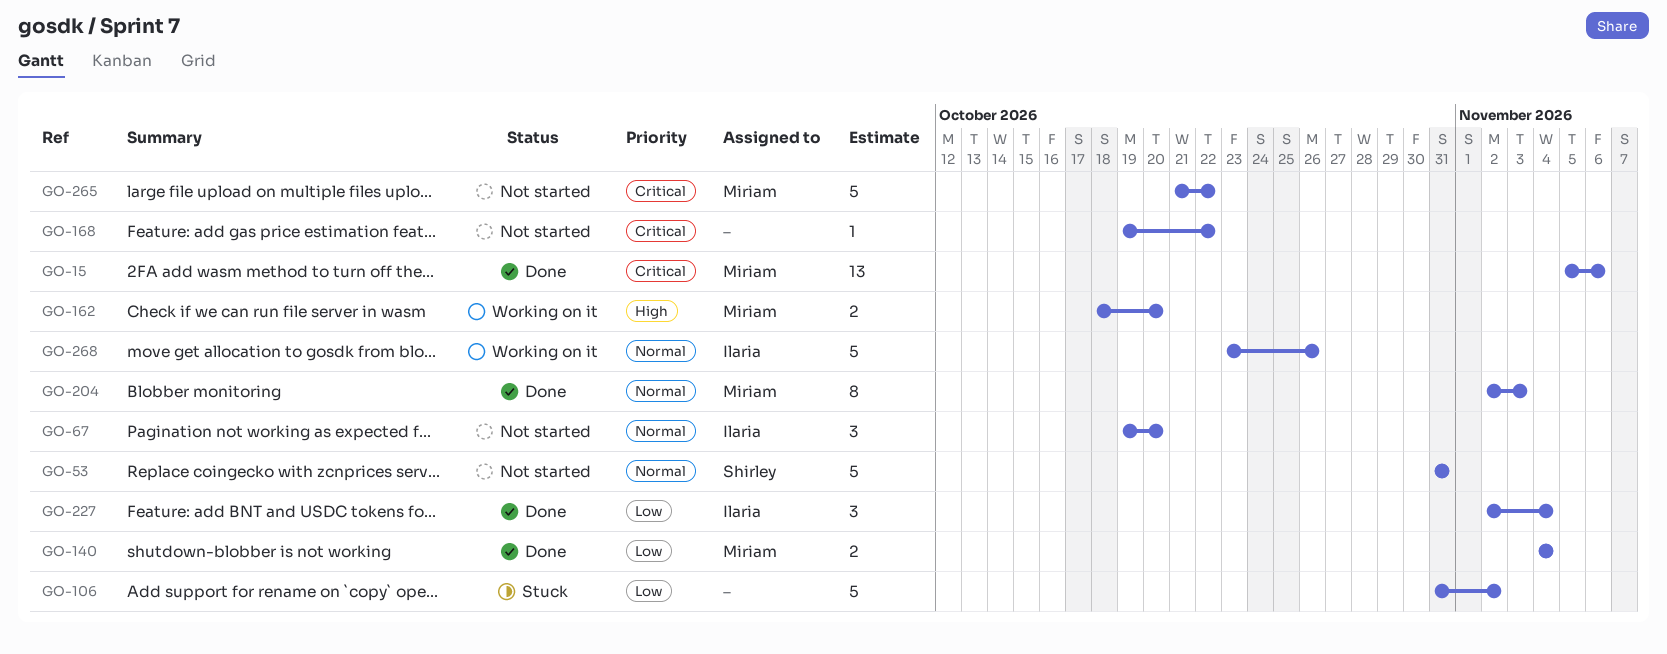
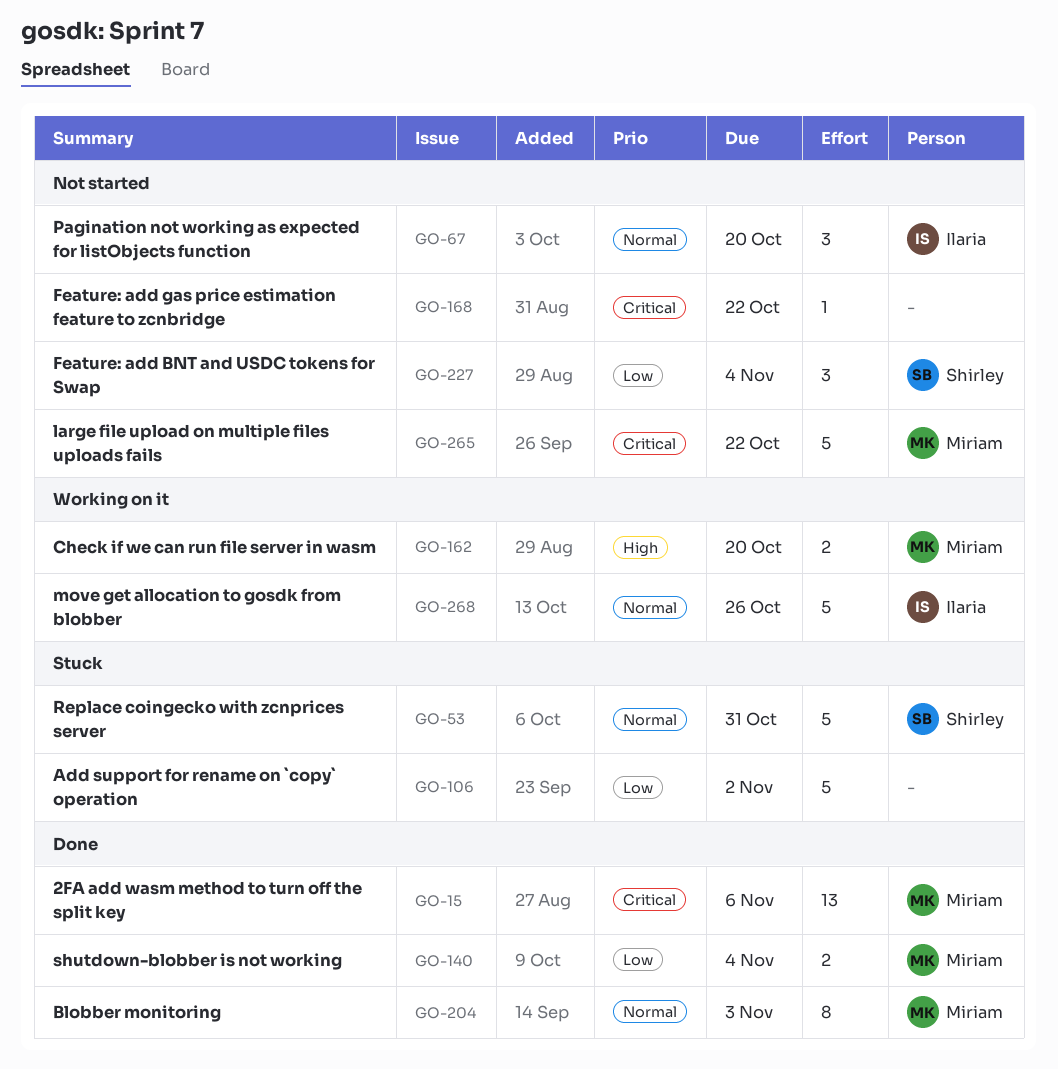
GO-53, status: Not started -> Stuck
GO-227, status: Done -> Not started
GO-227, owner: Ilaria -> Shirley

